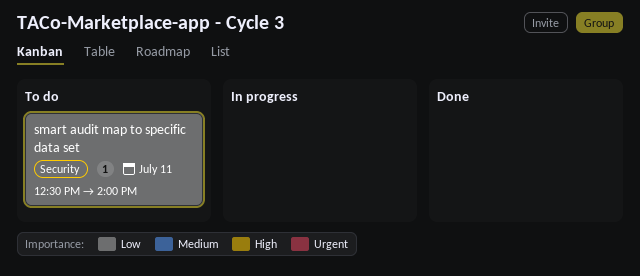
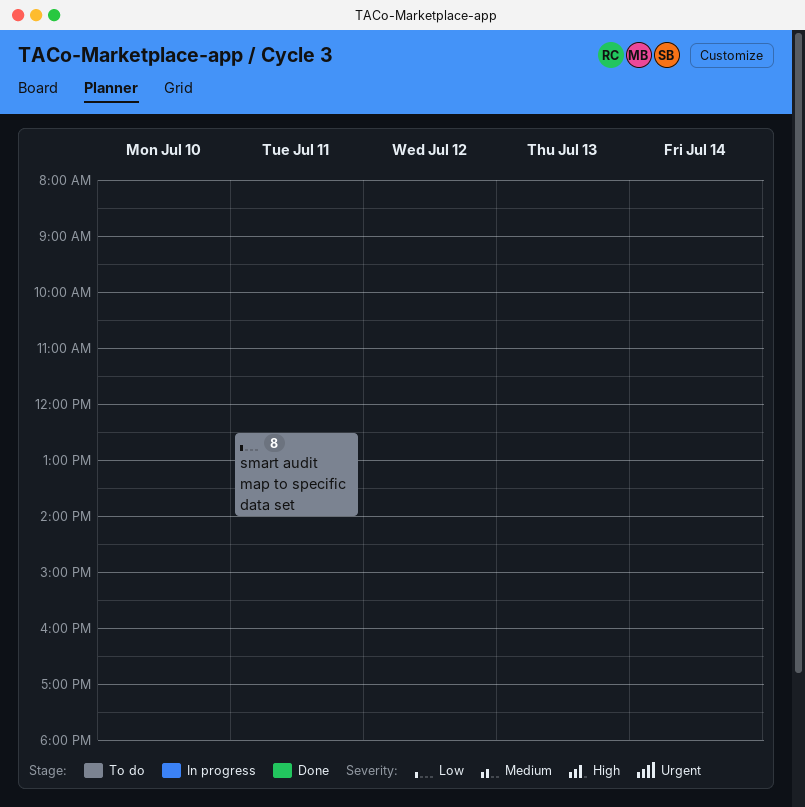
smart audit map to specific data set, estimate: 1 -> 8

